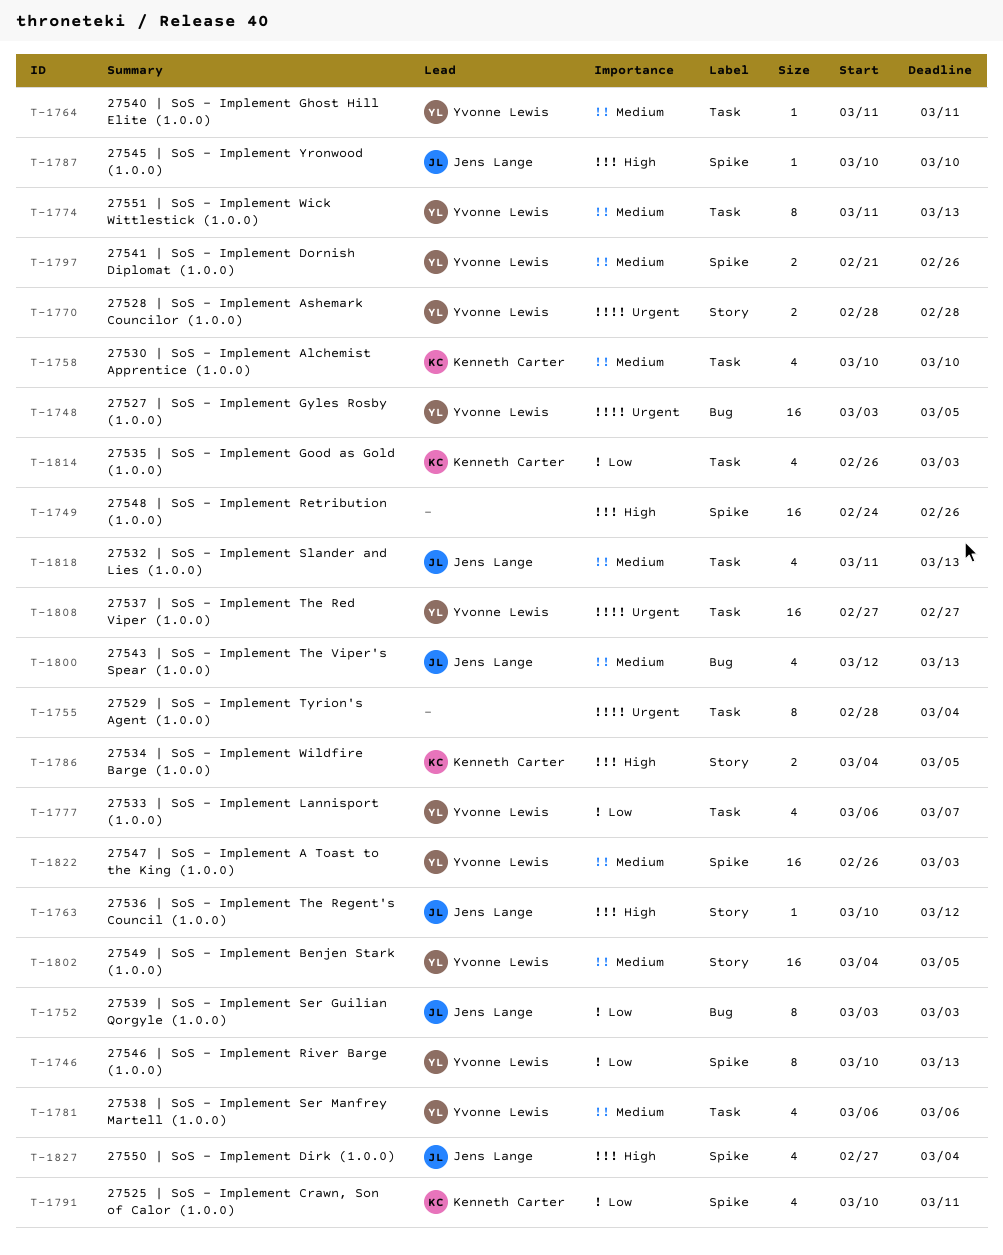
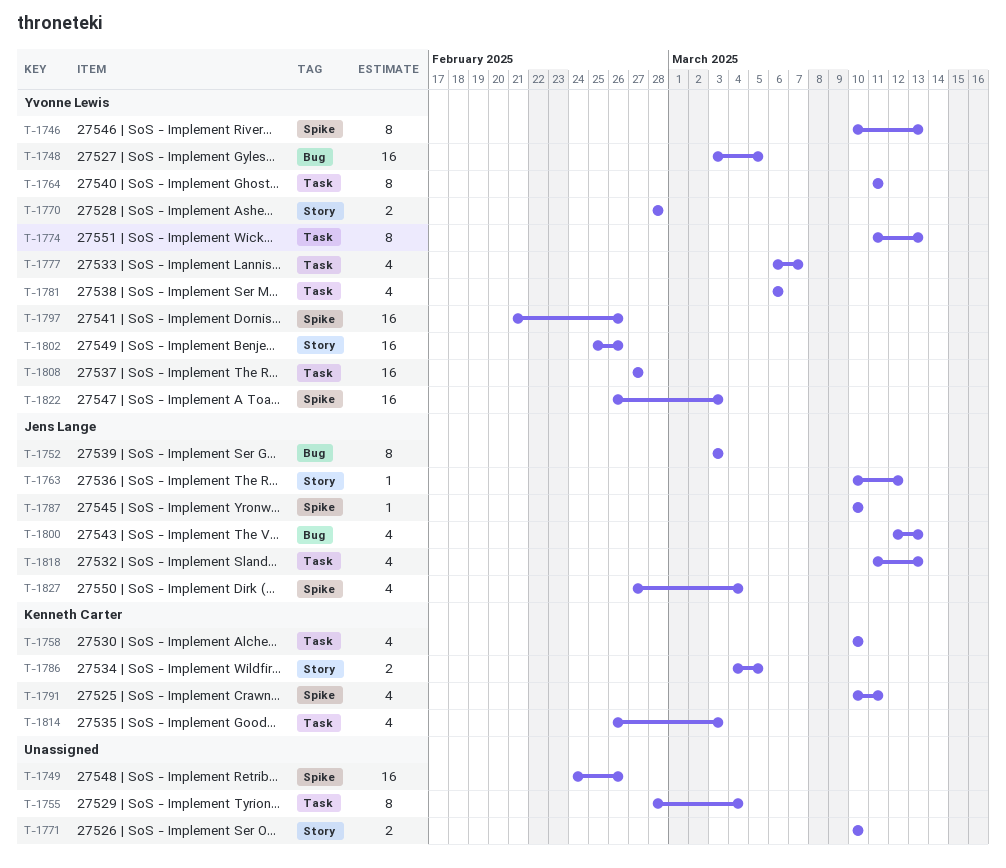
T-1764, estimate: 1 -> 8
T-1771: none -> present
T-1797, estimate: 2 -> 16
T-1802, start: Mar 4 -> Feb 25
T-1802, due: Mar 5 -> Feb 26

